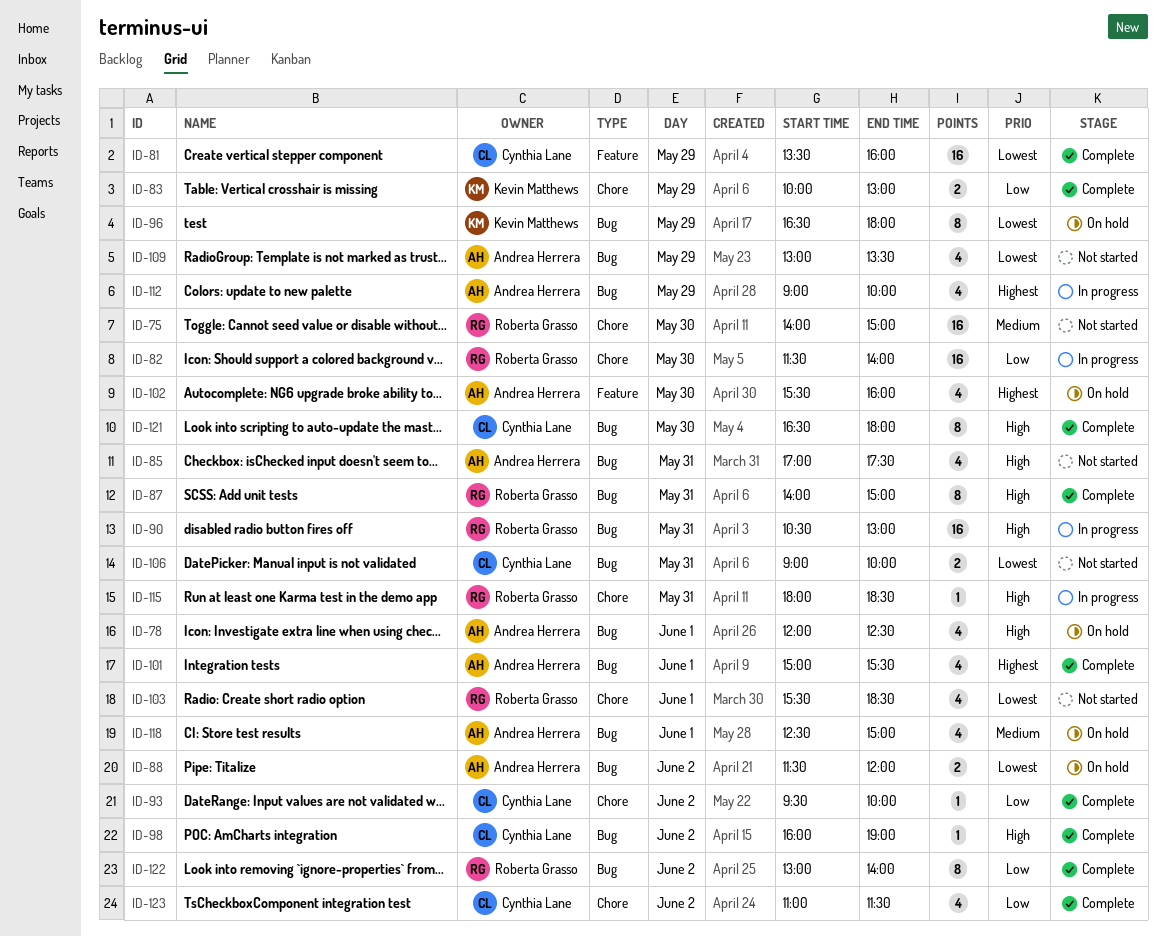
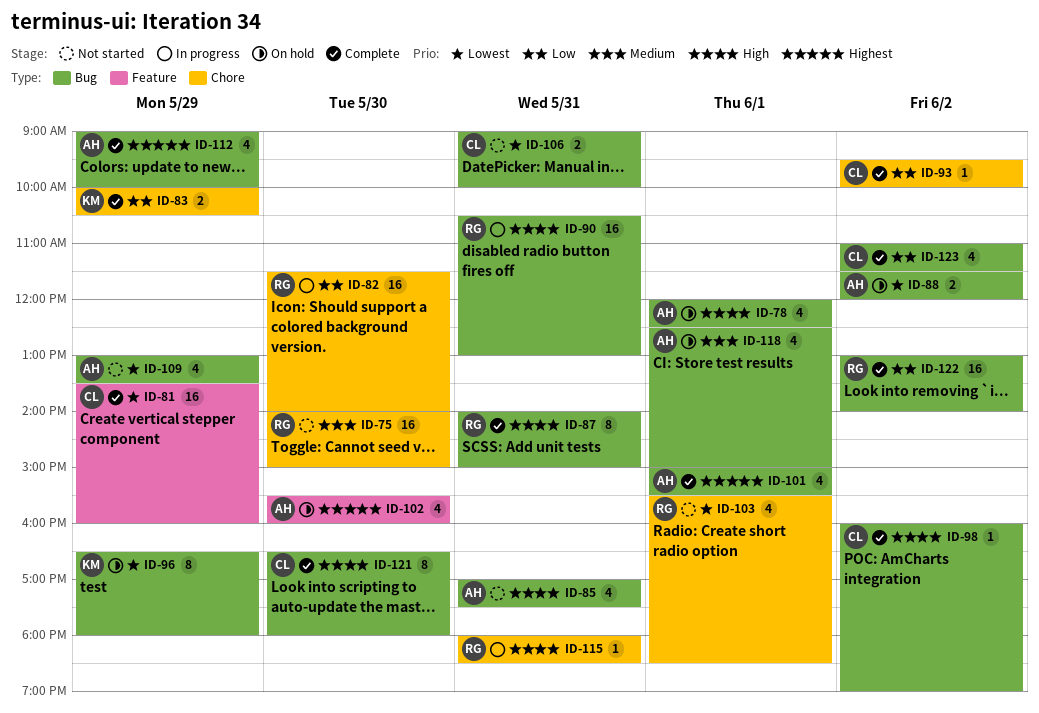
ID-83, ends: 13:00 -> 10:30
ID-112, status: In progress -> Complete
ID-122, estimate: 8 -> 16
ID-123, label: Chore -> Bug

